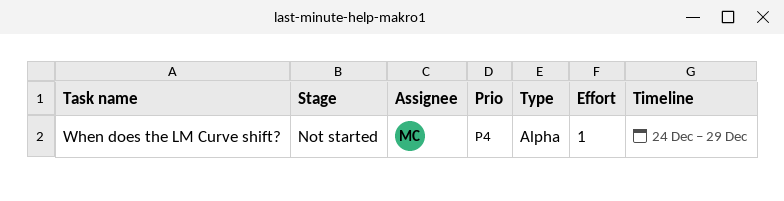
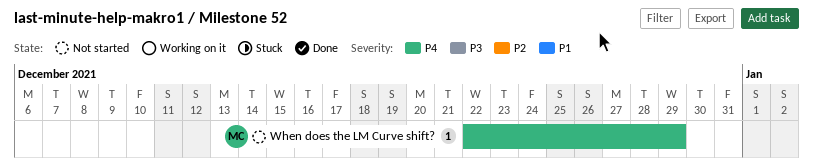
When does the LM Curve shift?, start: Dec 24 -> Dec 22

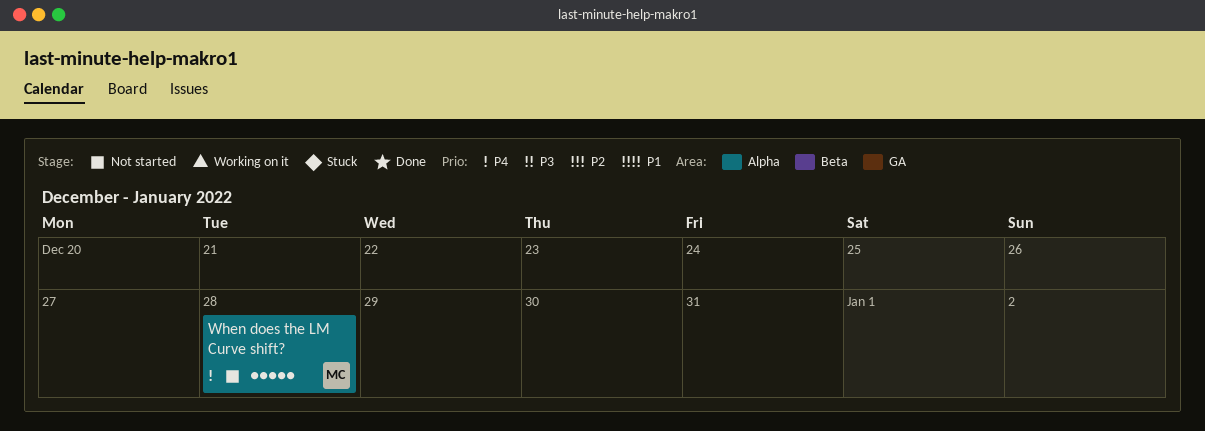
When does the LM Curve shift?, estimate: 1 -> 5
When does the LM Curve shift?, due: Dec 29 -> Dec 28

